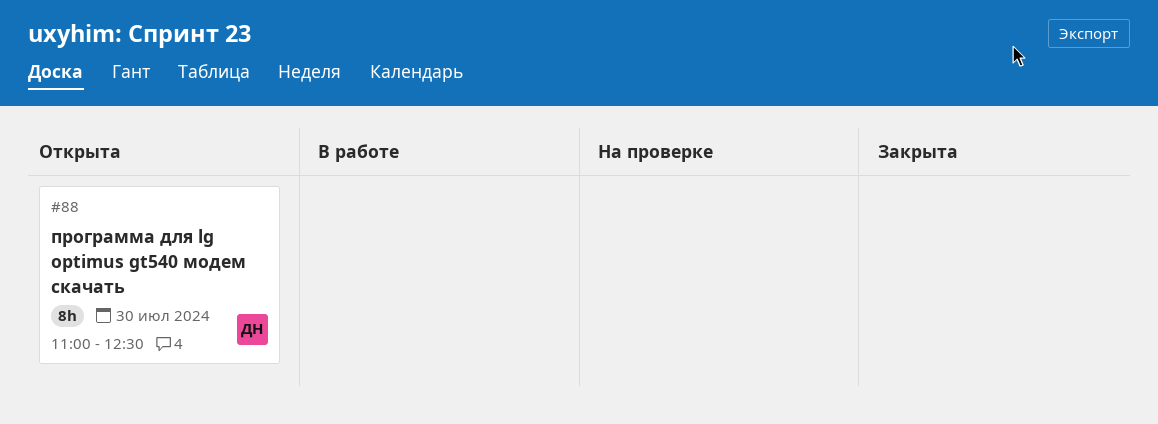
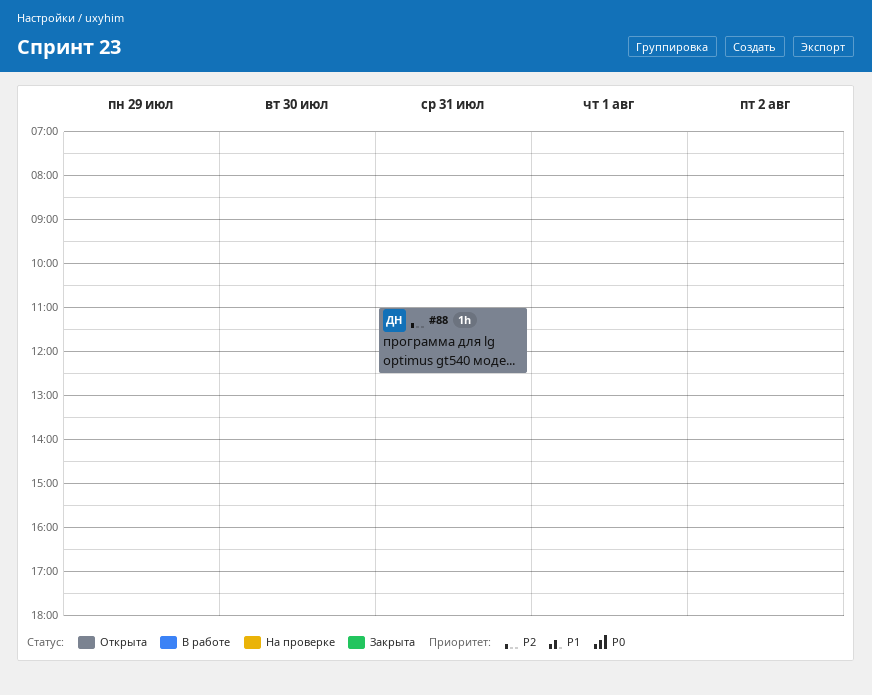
#88, estimate: 8h -> 1h
#88, day: Jul 30 -> Jul 31

